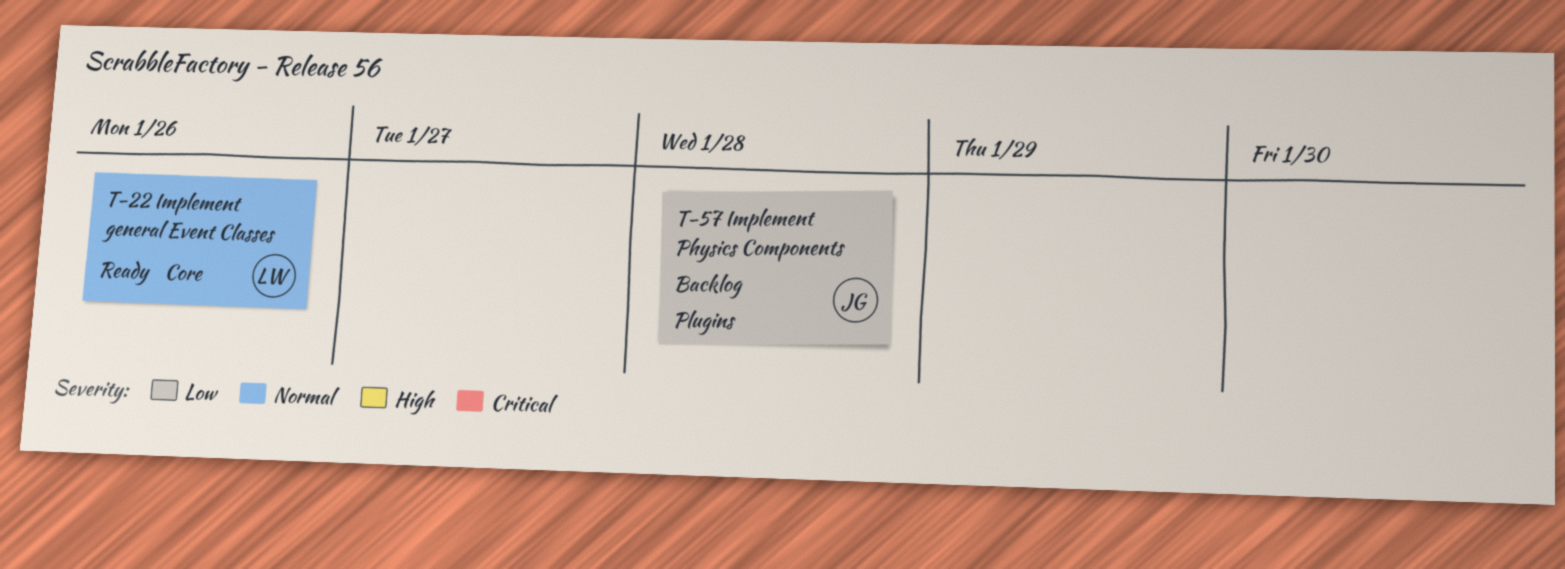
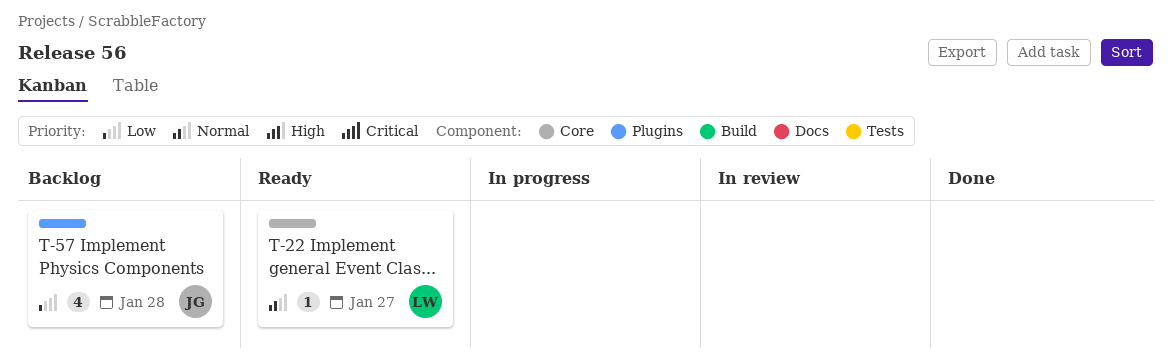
T-22, due: Jan 26 -> Jan 27

